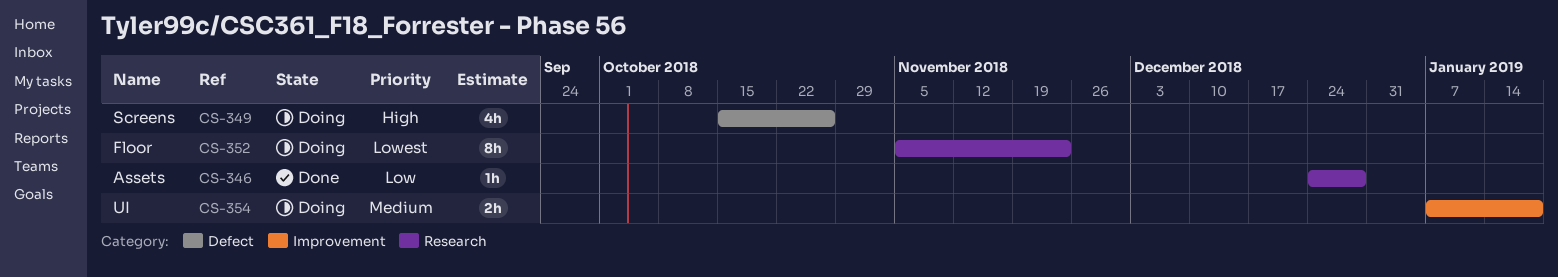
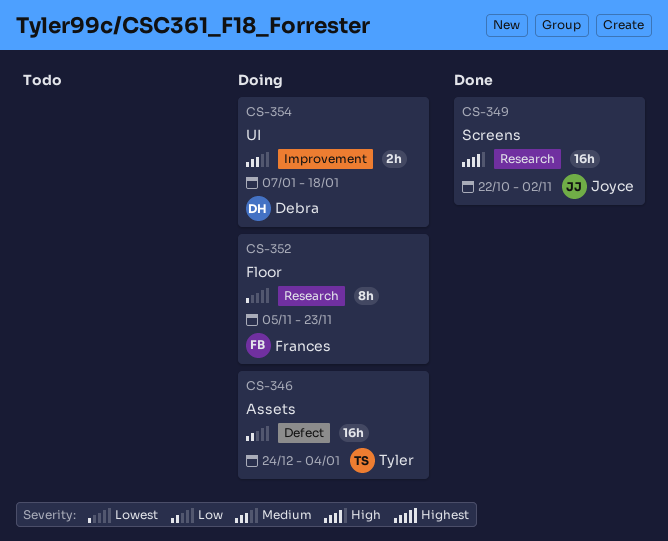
CS-346, status: Done -> Doing
CS-346, label: Research -> Defect
CS-346, estimate: 1h -> 16h
CS-346, due: Dec 28 -> Jan 4
CS-349, status: Doing -> Done
CS-349, label: Defect -> Research
CS-349, estimate: 4h -> 16h
CS-349, start: Oct 15 -> Oct 22
CS-349, due: Oct 26 -> Nov 2

